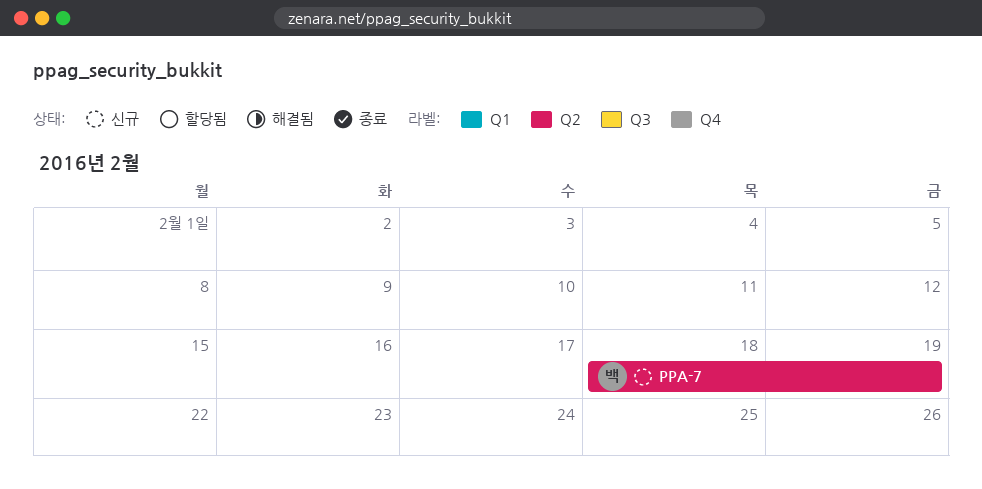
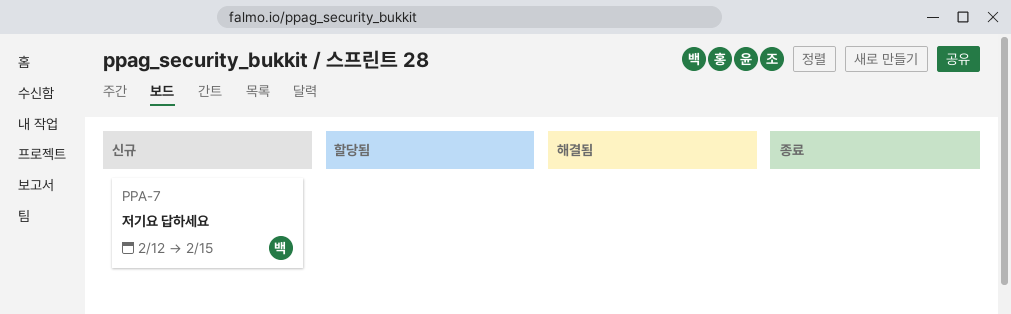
PPA-7, start: Feb 18 -> Feb 12
PPA-7, due: Feb 19 -> Feb 15

